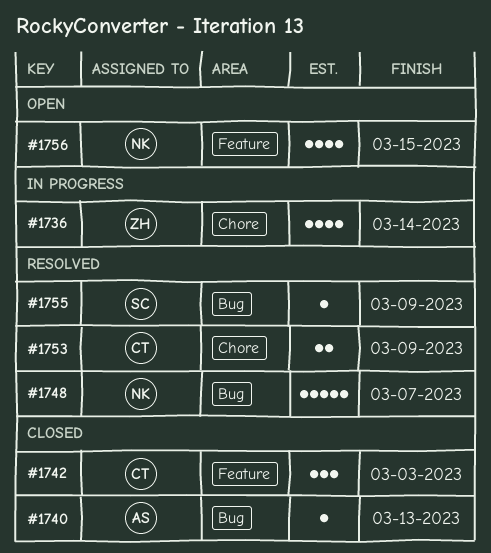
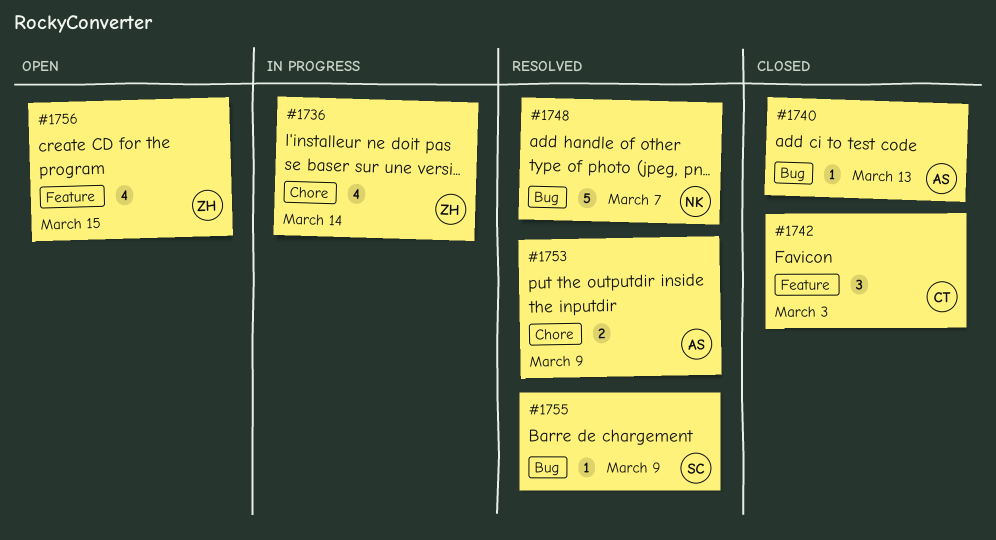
#1753, owner: CT -> AS
#1756, owner: NK -> ZH

